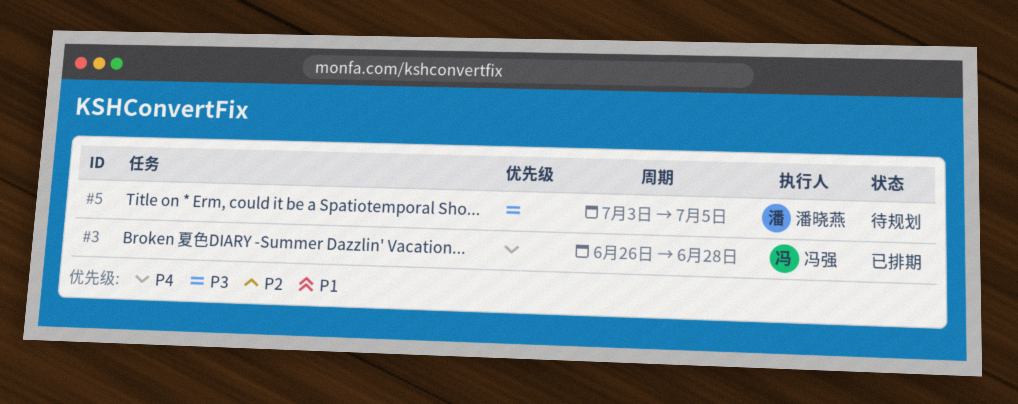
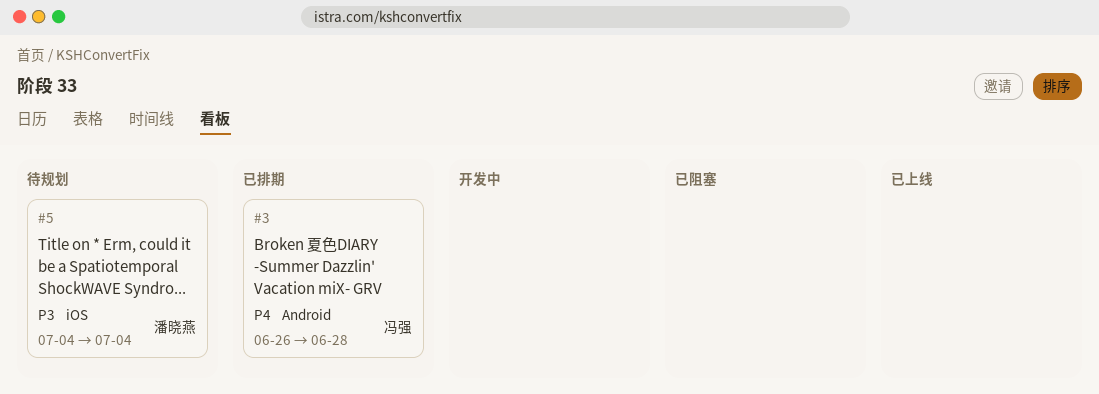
#5, start: Jul 3 -> Jul 4
#5, due: Jul 5 -> Jul 4

